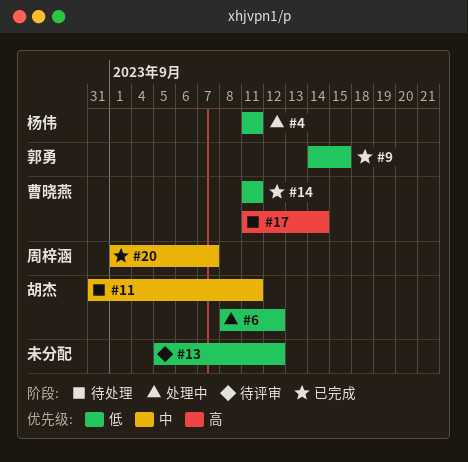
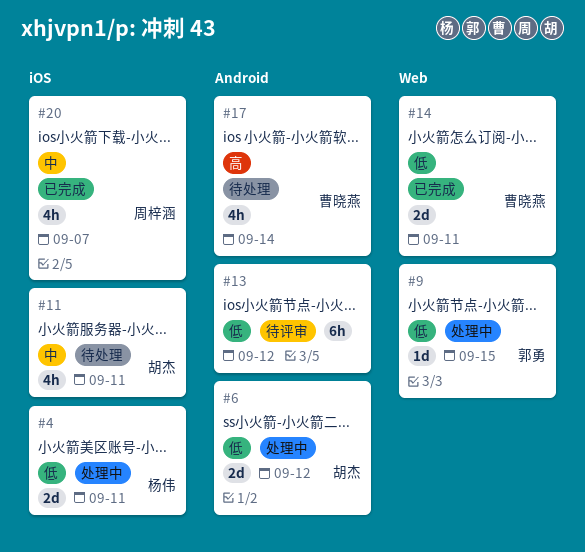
#9, status: 已完成 -> 处理中

